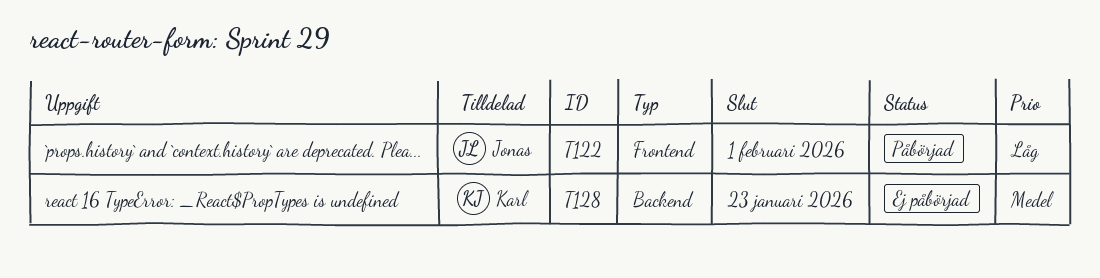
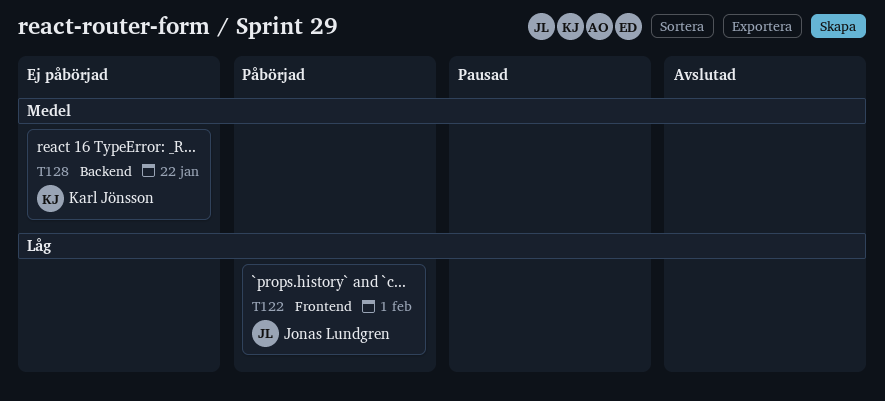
T128, due: Jan 23 -> Jan 22

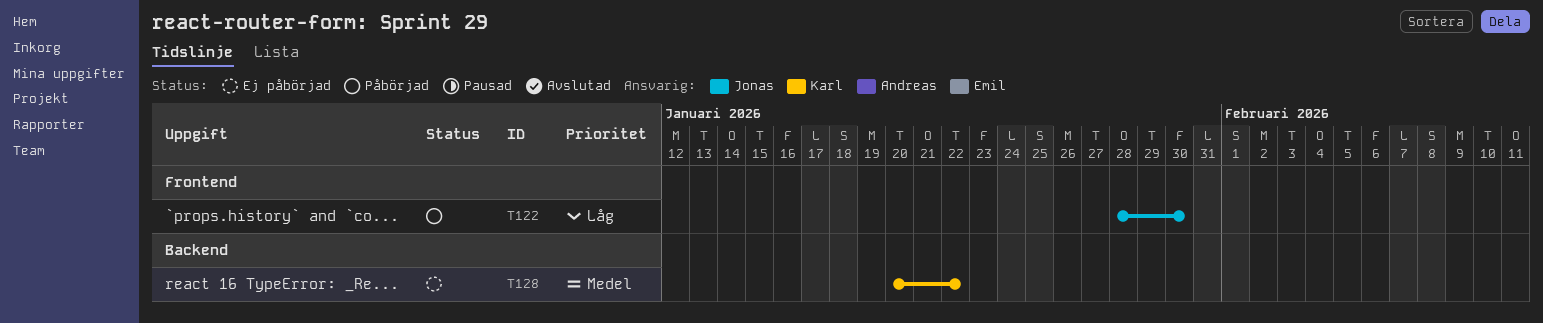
T122, due: Feb 1 -> Jan 30

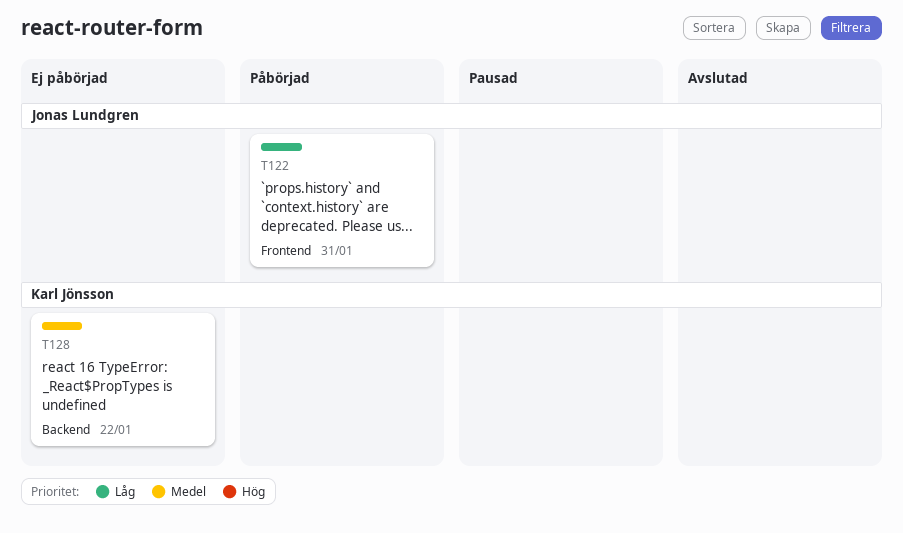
T122, due: Jan 30 -> Jan 31

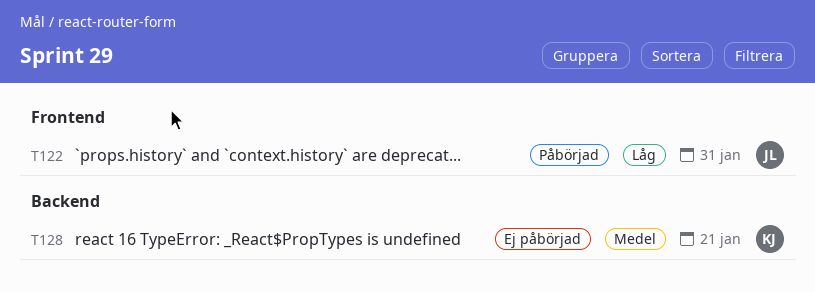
T128, due: Jan 22 -> Jan 21

